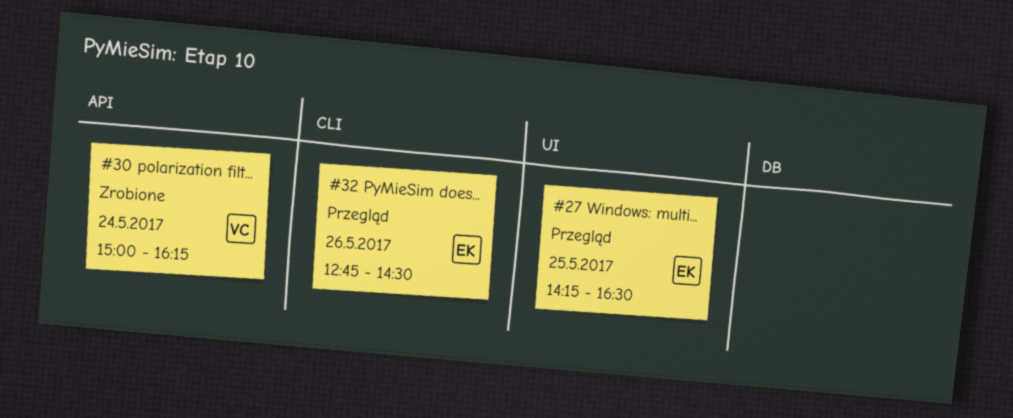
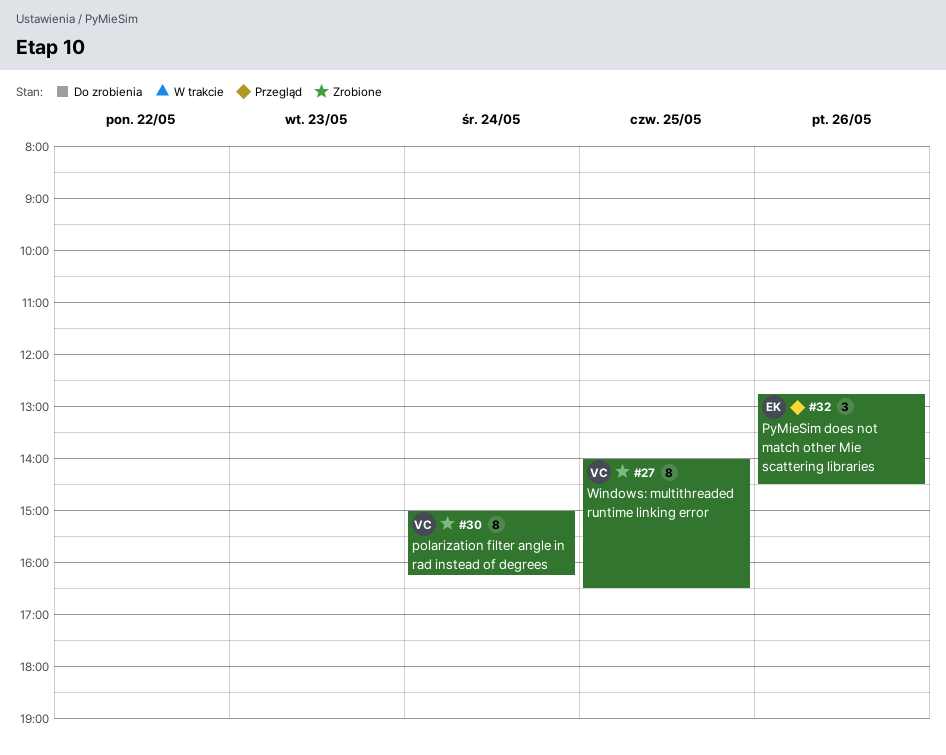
#27, status: Przegląd -> Zrobione
#27, owner: EK -> VC
#27, begins: 14:15 -> 14:00

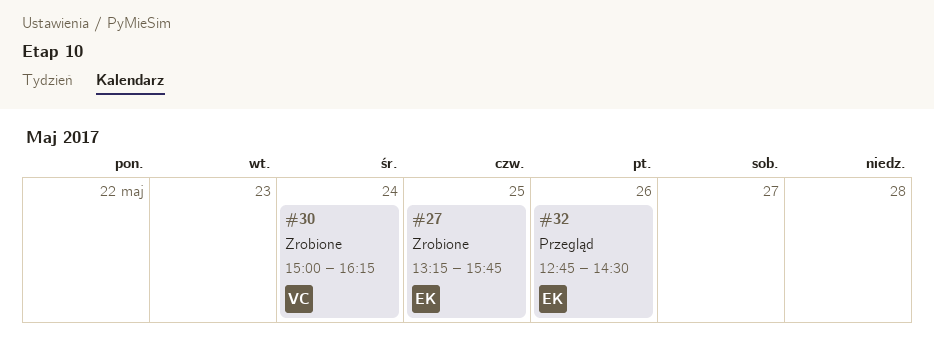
#27, owner: VC -> EK
#27, begins: 14:00 -> 13:15
#27, ends: 16:30 -> 15:45

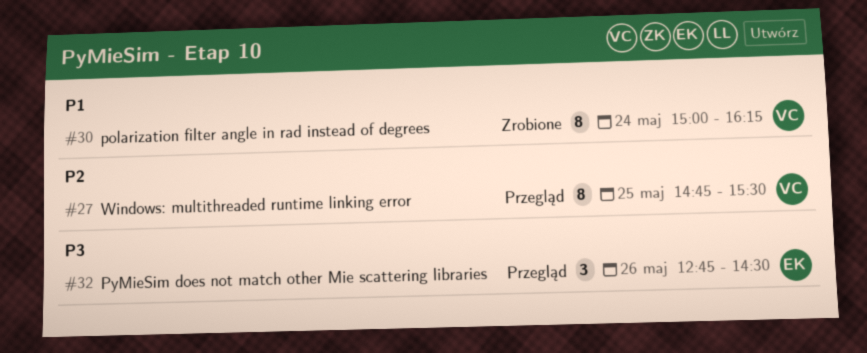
#27, status: Zrobione -> Przegląd
#27, owner: EK -> VC
#27, begins: 13:15 -> 14:45
#27, ends: 15:45 -> 15:30

